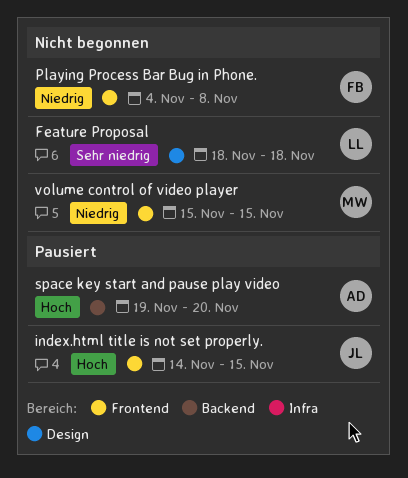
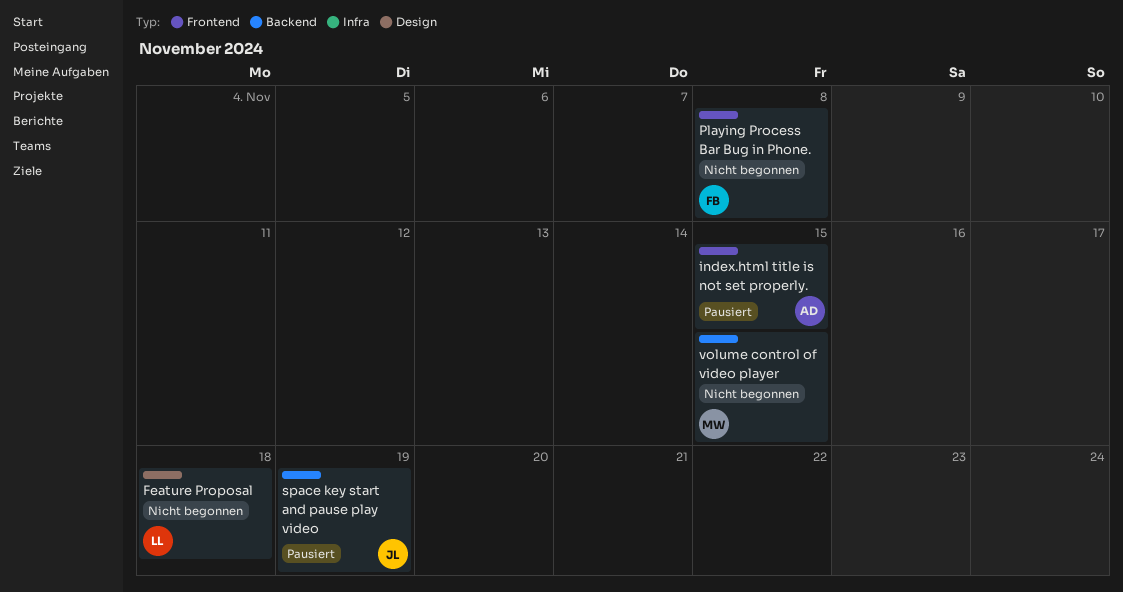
index.html title is not set properly., owner: JL -> AD
space key start and pause play video, owner: AD -> JL
space key start and pause play video, due: Nov 20 -> Nov 19
volume control of video player, label: Frontend -> Backend

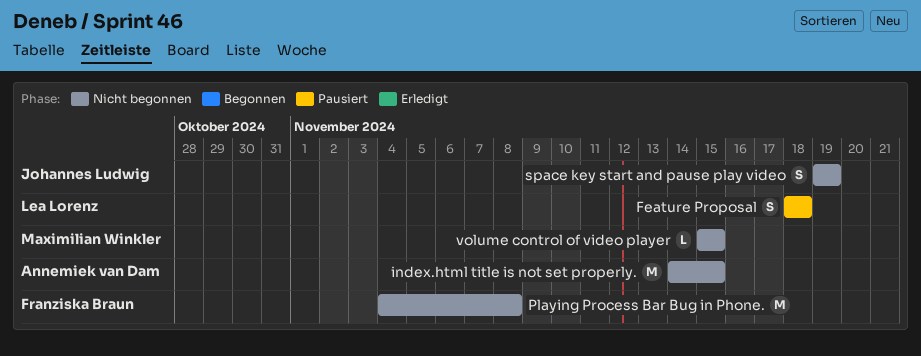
Feature Proposal, status: Nicht begonnen -> Pausiert
index.html title is not set properly., status: Pausiert -> Nicht begonnen
space key start and pause play video, status: Pausiert -> Nicht begonnen

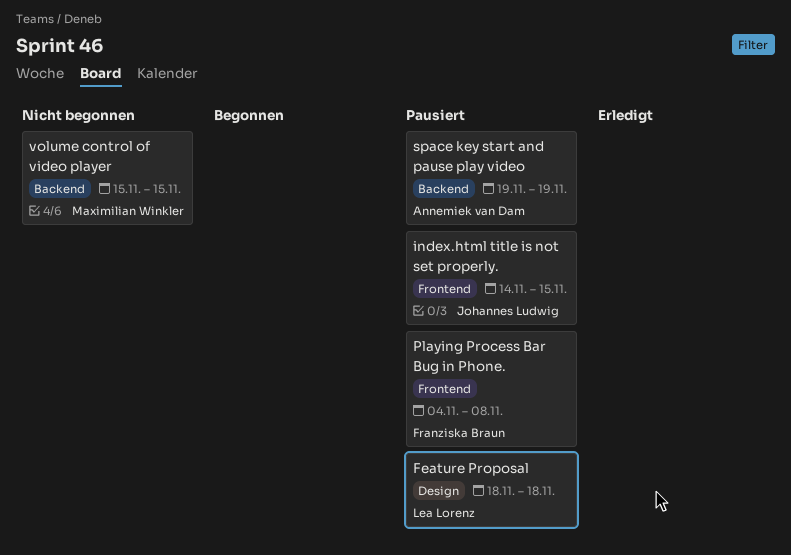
index.html title is not set properly., status: Nicht begonnen -> Pausiert
index.html title is not set properly., owner: Annemiek van Dam -> Johannes Ludwig
Playing Process Bar Bug in Phone., status: Nicht begonnen -> Pausiert
space key start and pause play video, status: Nicht begonnen -> Pausiert
space key start and pause play video, owner: Johannes Ludwig -> Annemiek van Dam

